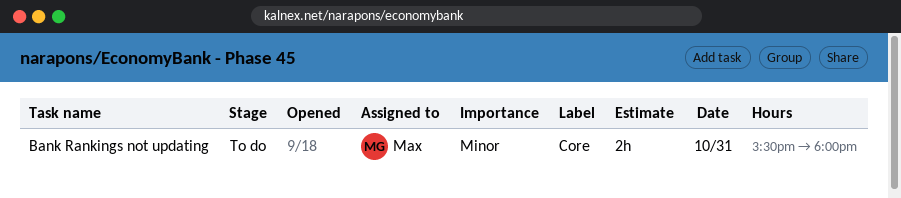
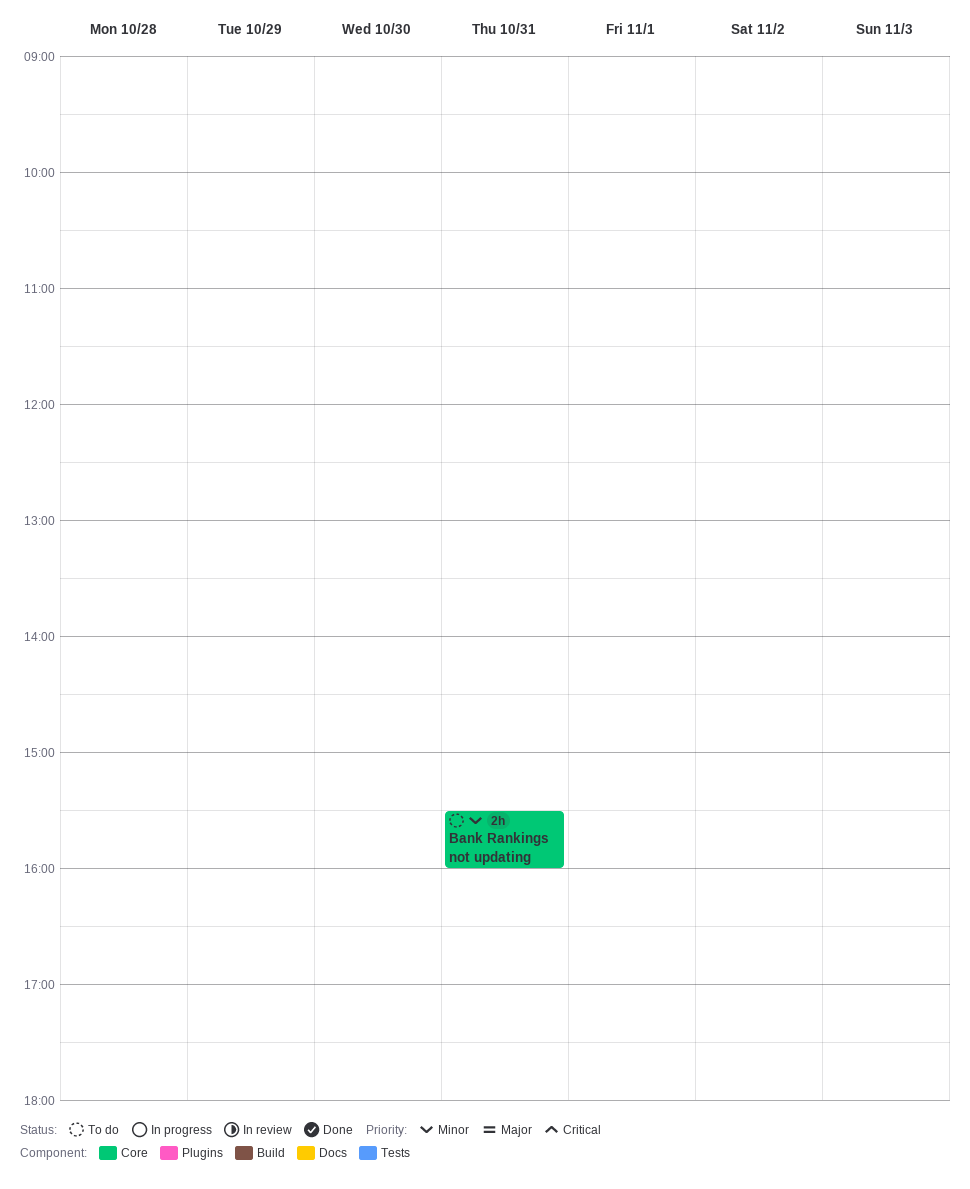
Bank Rankings not updating, ends: 18:00 -> 16:00

